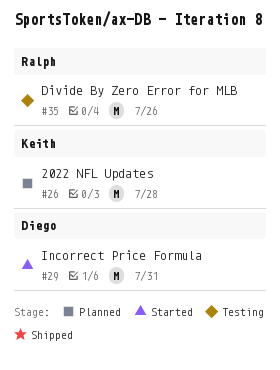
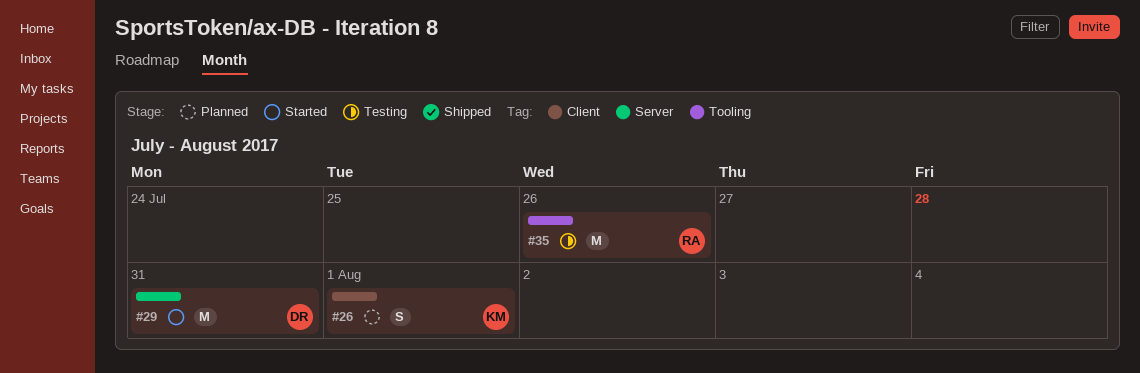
#26, estimate: M -> S
#26, due: Jul 28 -> Aug 1

